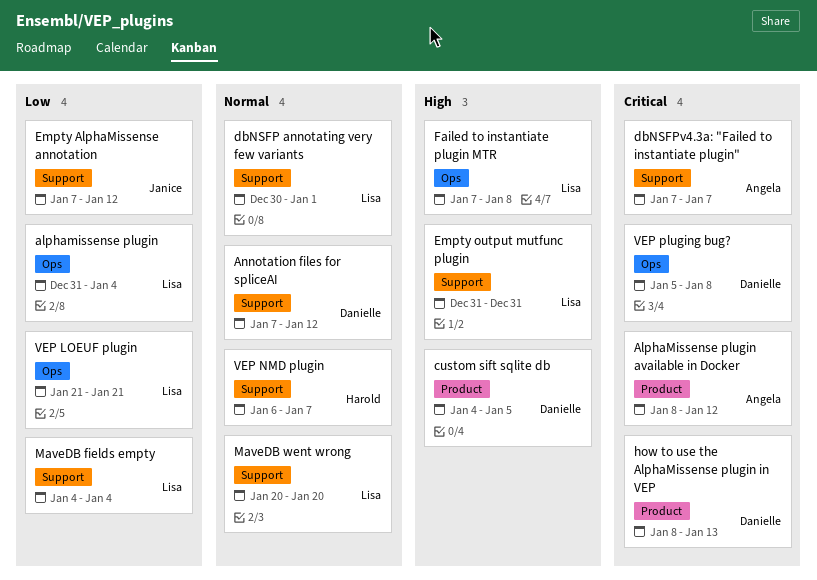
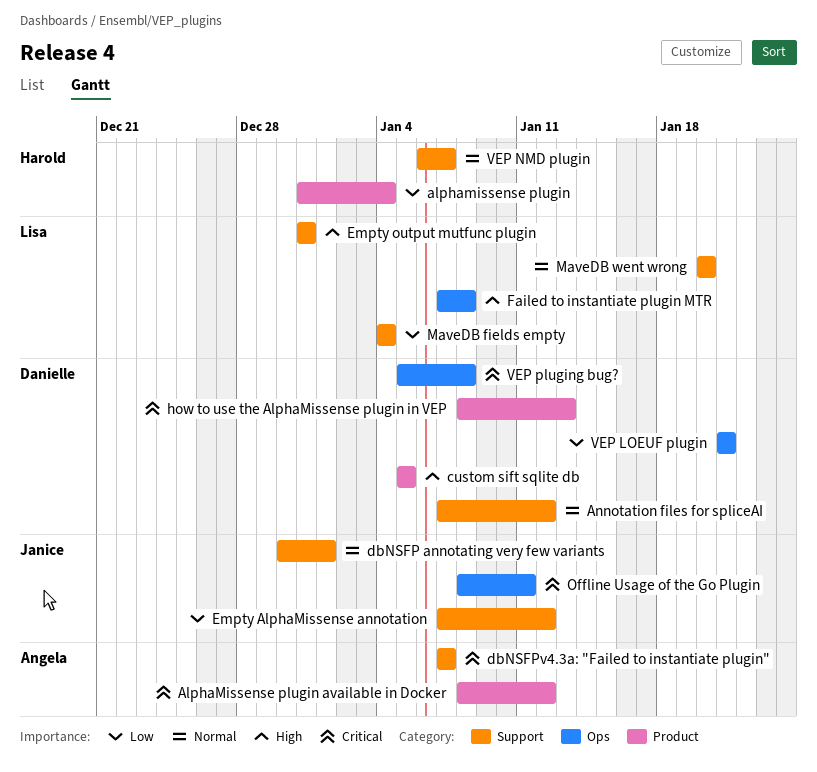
alphamissense plugin, owner: Lisa -> Harold
alphamissense plugin, label: Ops -> Product
custom sift sqlite db, start: Jan 4 -> Jan 5
dbNSFP annotating very few variants, owner: Lisa -> Janice
Offline Usage of the Go Plugin: none -> present
VEP LOEUF plugin, owner: Lisa -> Danielle

